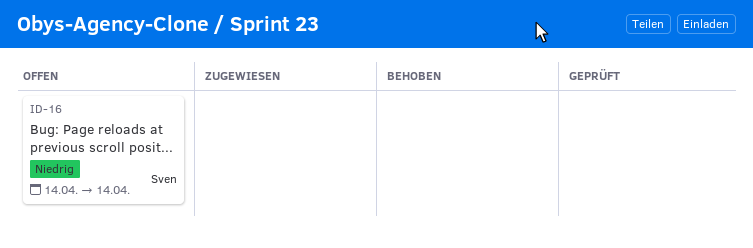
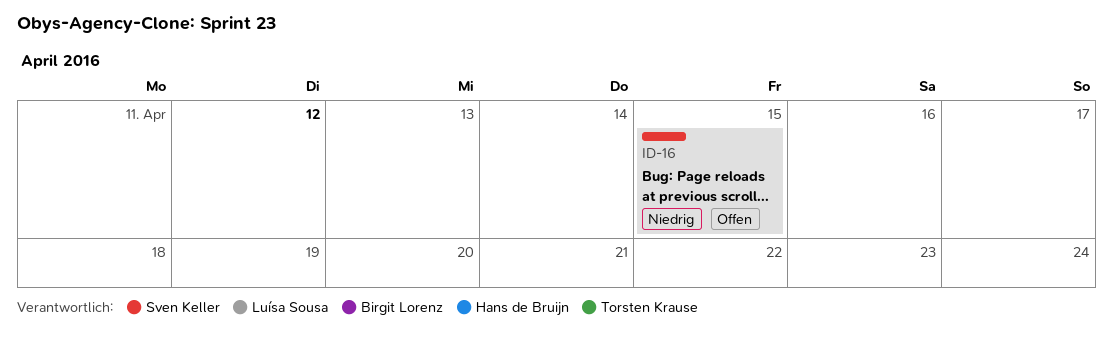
ID-16, due: Apr 14 -> Apr 15

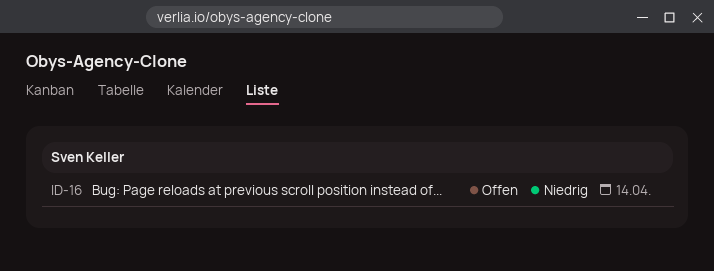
ID-16, due: Apr 15 -> Apr 14

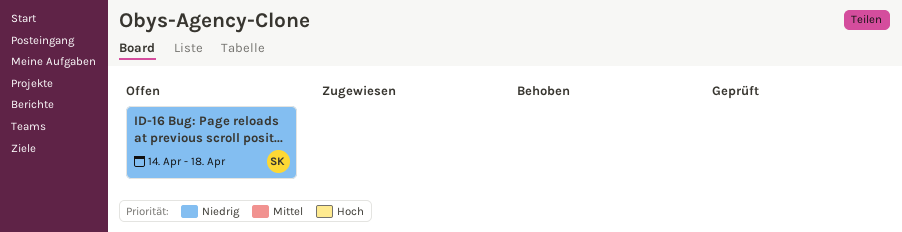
ID-16, due: Apr 14 -> Apr 18

